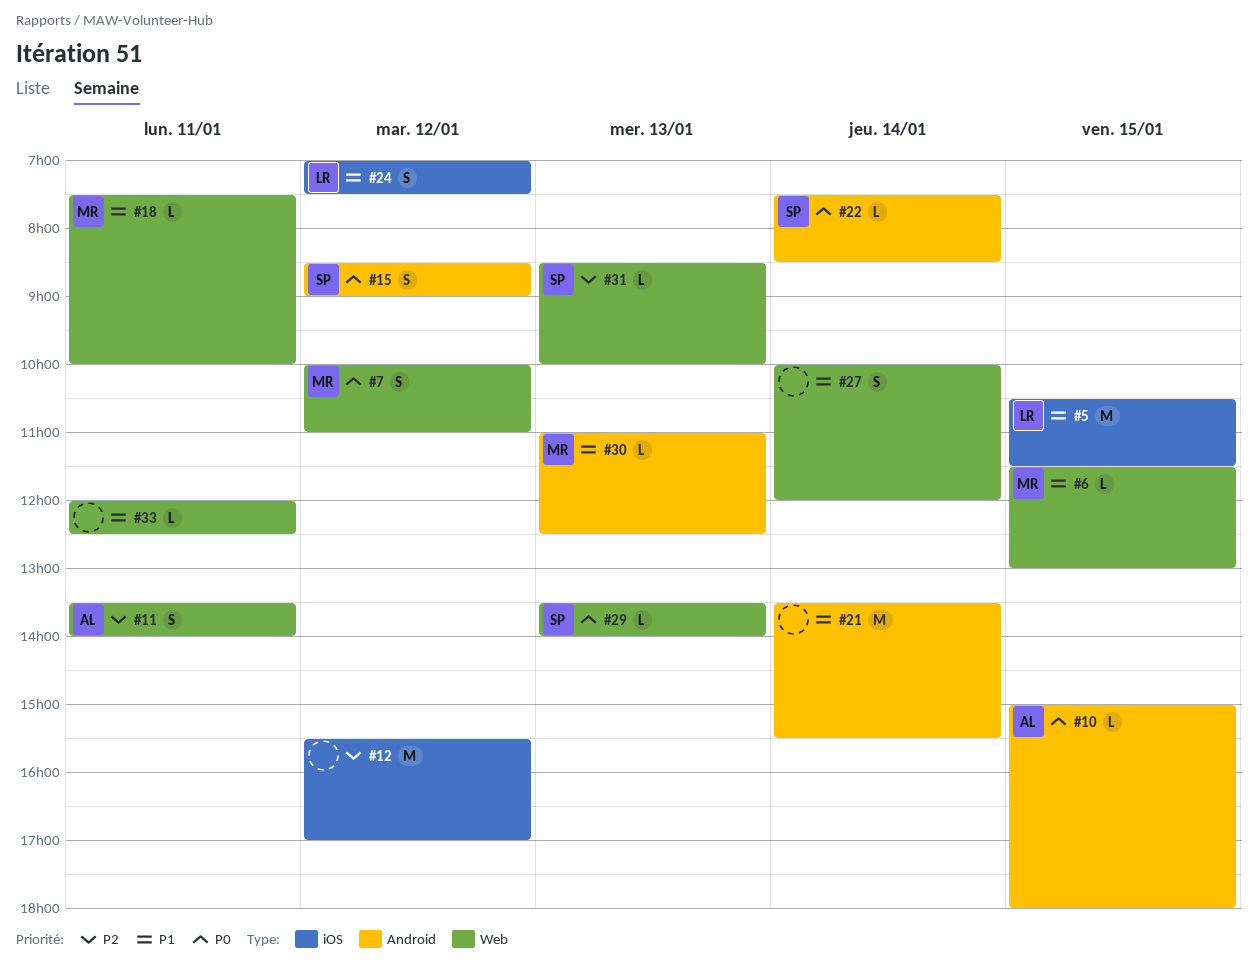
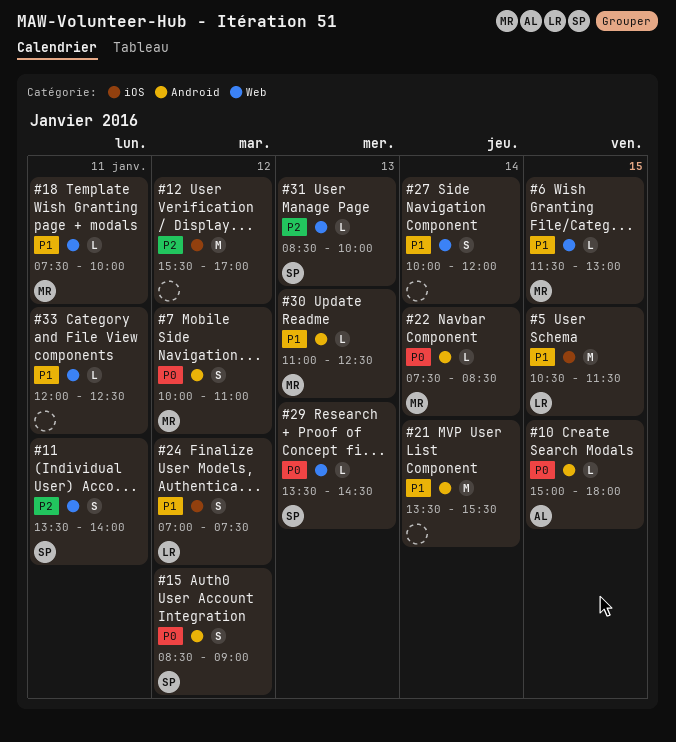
#7, label: Web -> Android
#11, owner: AL -> SP
#22, owner: SP -> MR
#29, ends: 14:00 -> 14:30

